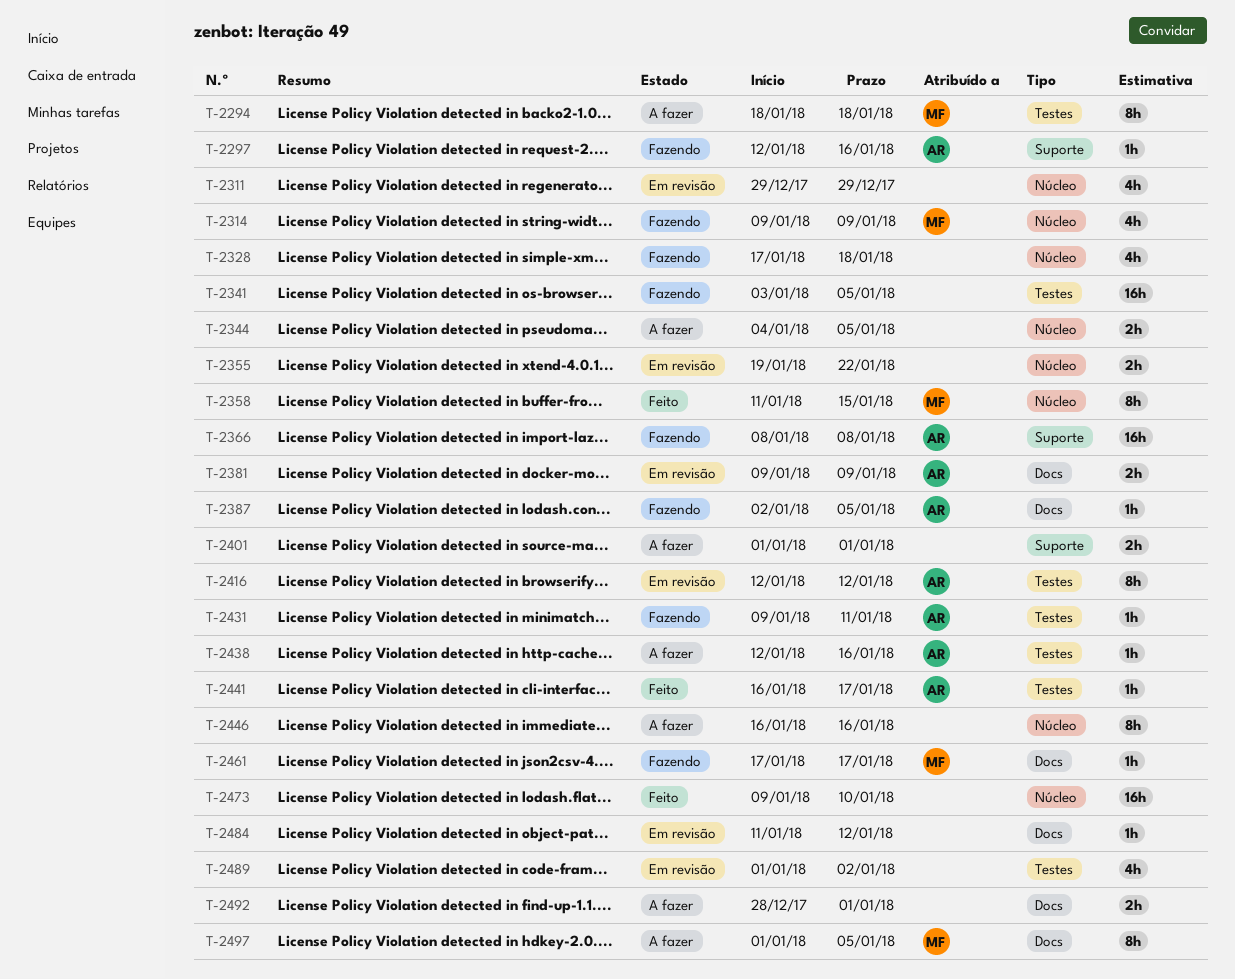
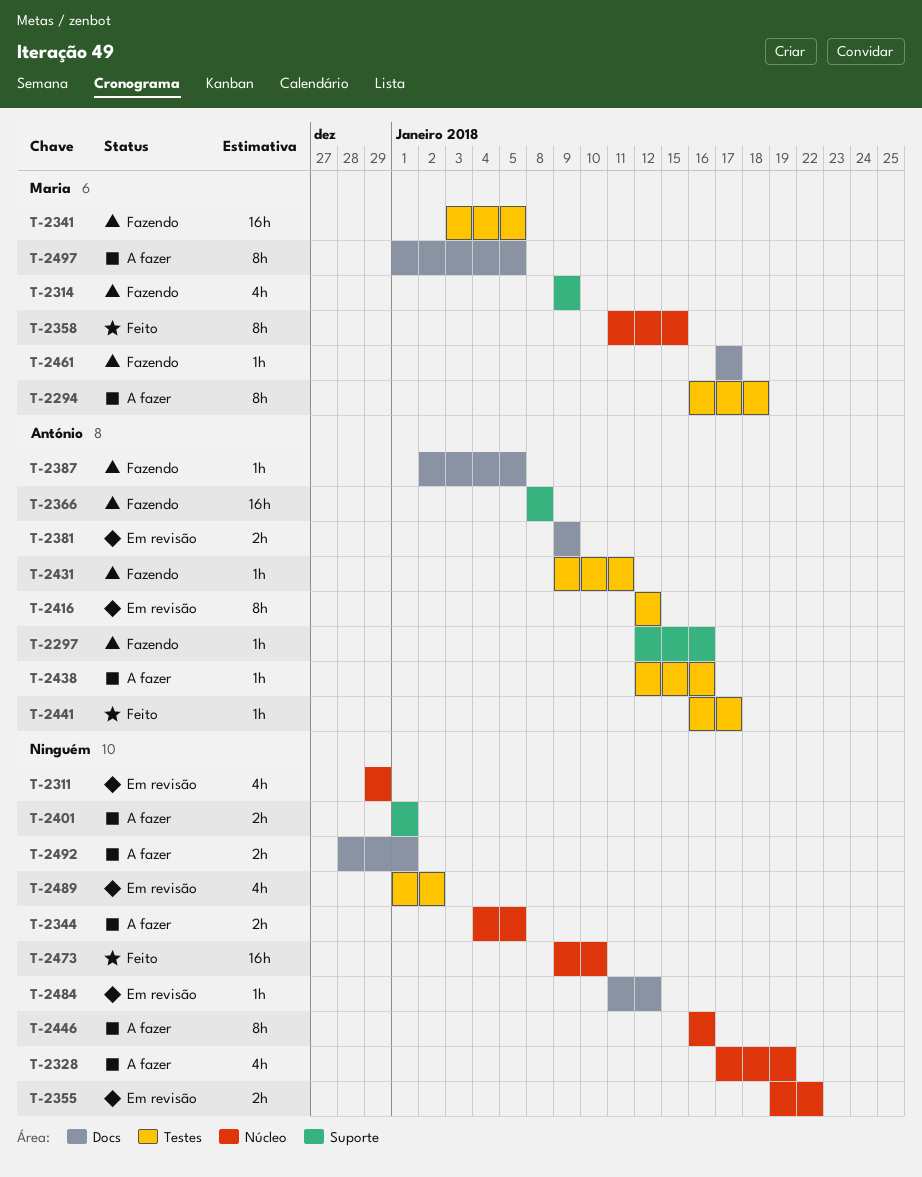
T-2294, start: Jan 18 -> Jan 16
T-2314, label: Núcleo -> Suporte
T-2328, status: Fazendo -> A fazer
T-2328, due: Jan 18 -> Jan 19
T-2341, owner: none -> Maria

